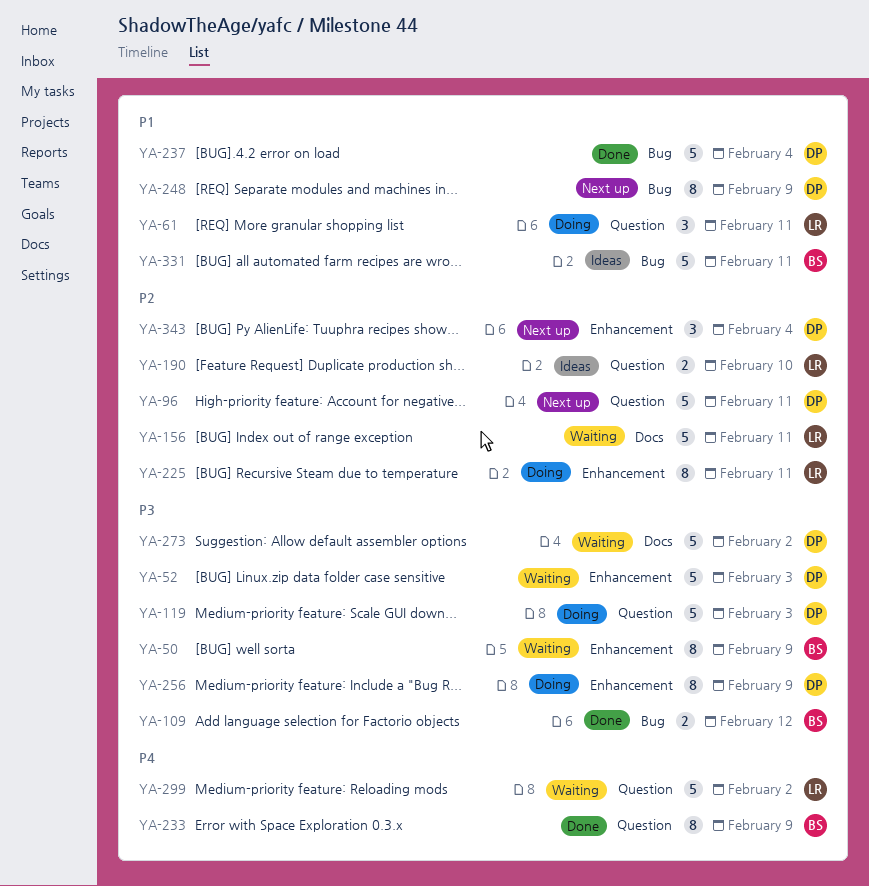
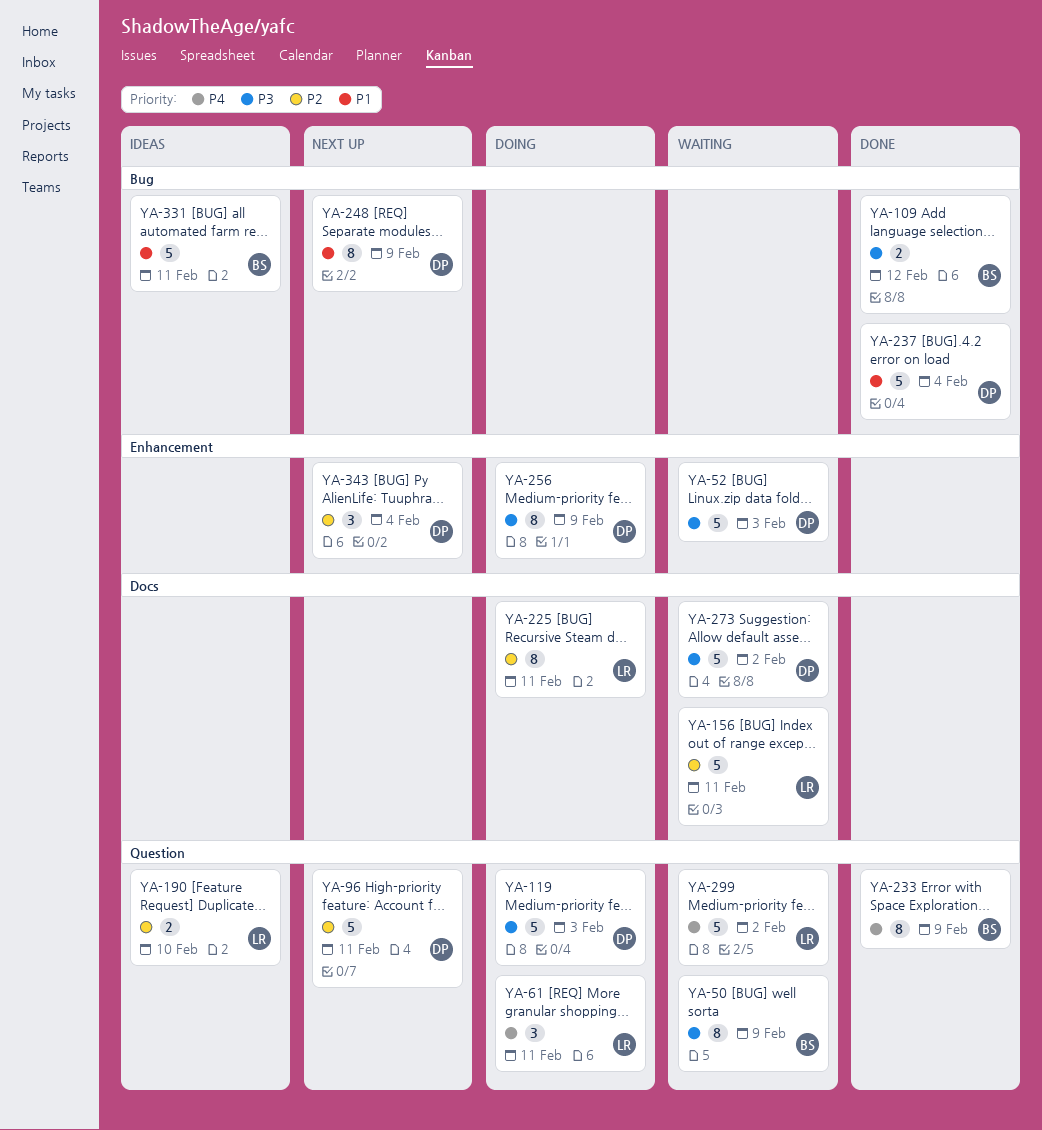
YA-50, label: Enhancement -> Question
YA-61, priority: P1 -> P4
YA-225, label: Enhancement -> Docs

